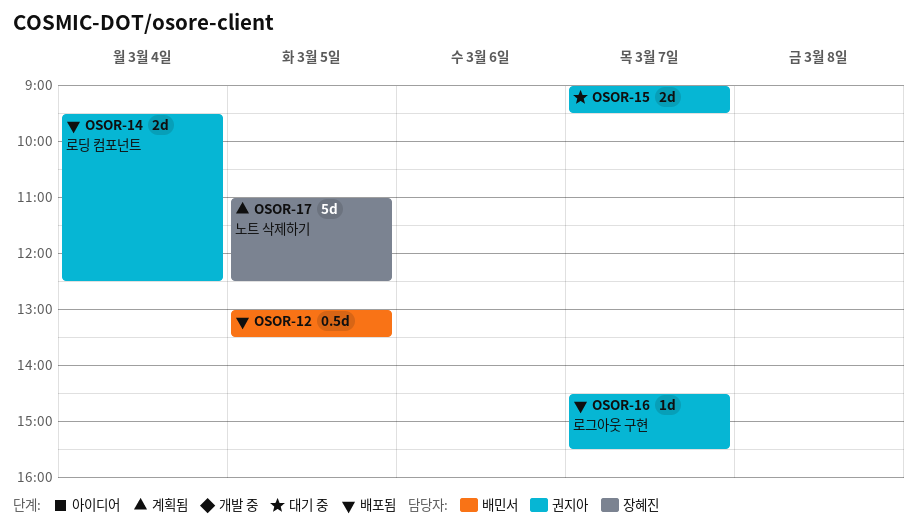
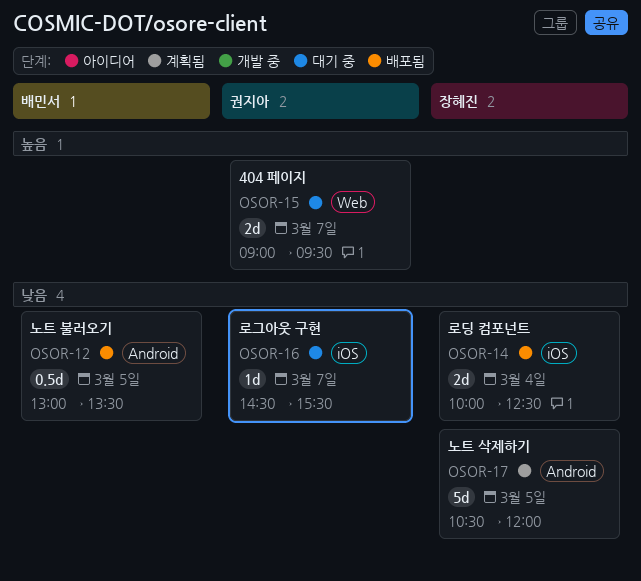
OSOR-14, owner: 권지아 -> 장혜진
OSOR-14, begins: 09:30 -> 10:00
OSOR-16, status: 배포됨 -> 대기 중
OSOR-17, begins: 11:00 -> 10:30
OSOR-17, ends: 12:30 -> 12:00

